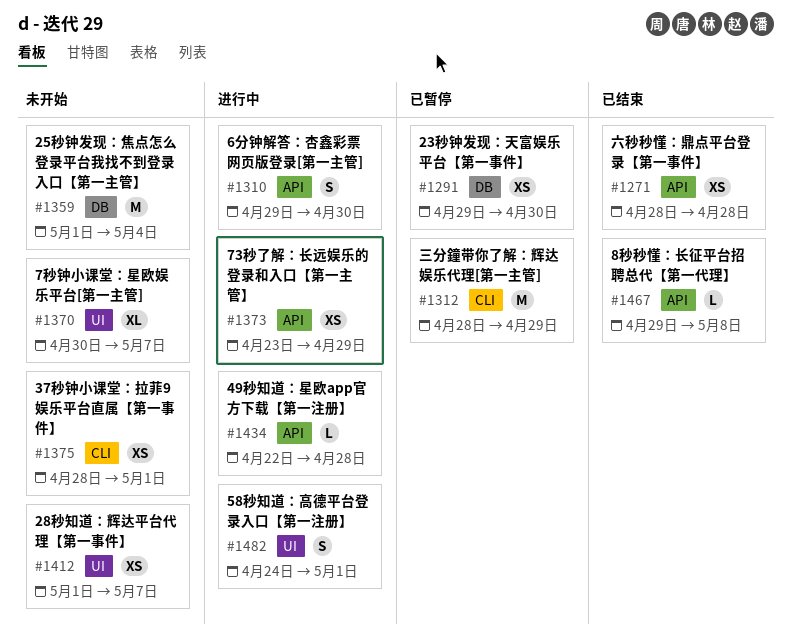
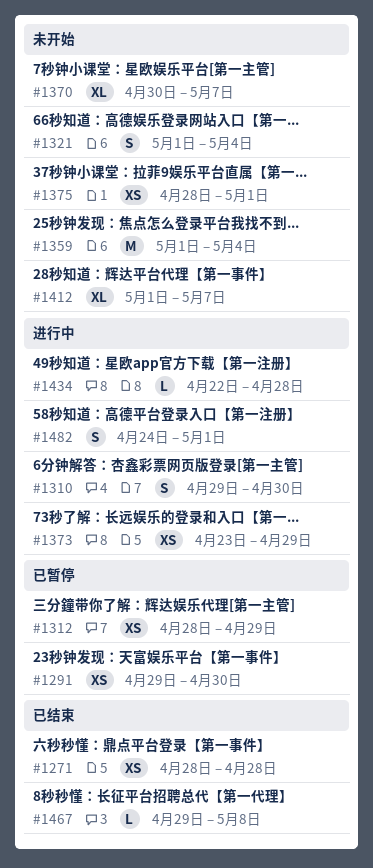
#1312, estimate: M -> XS
#1321: none -> present
#1412, estimate: XS -> XL

